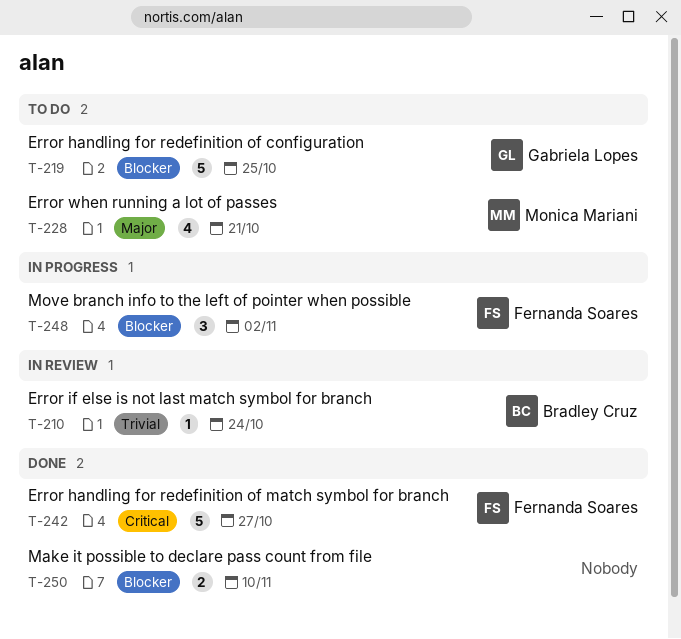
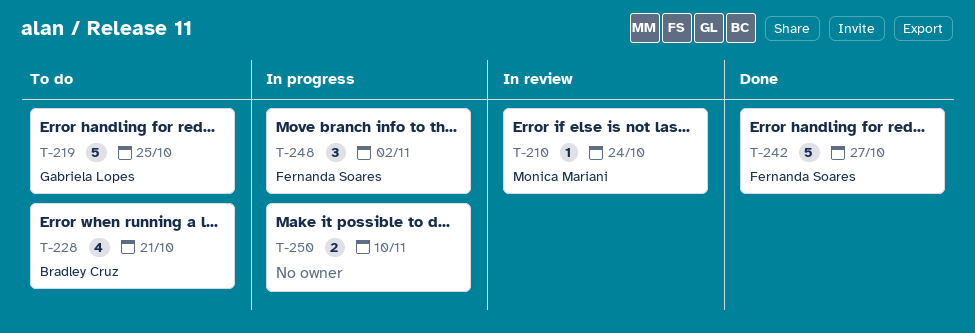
T-210, owner: Bradley Cruz -> Monica Mariani
T-228, owner: Monica Mariani -> Bradley Cruz
T-250, status: Done -> In progress

